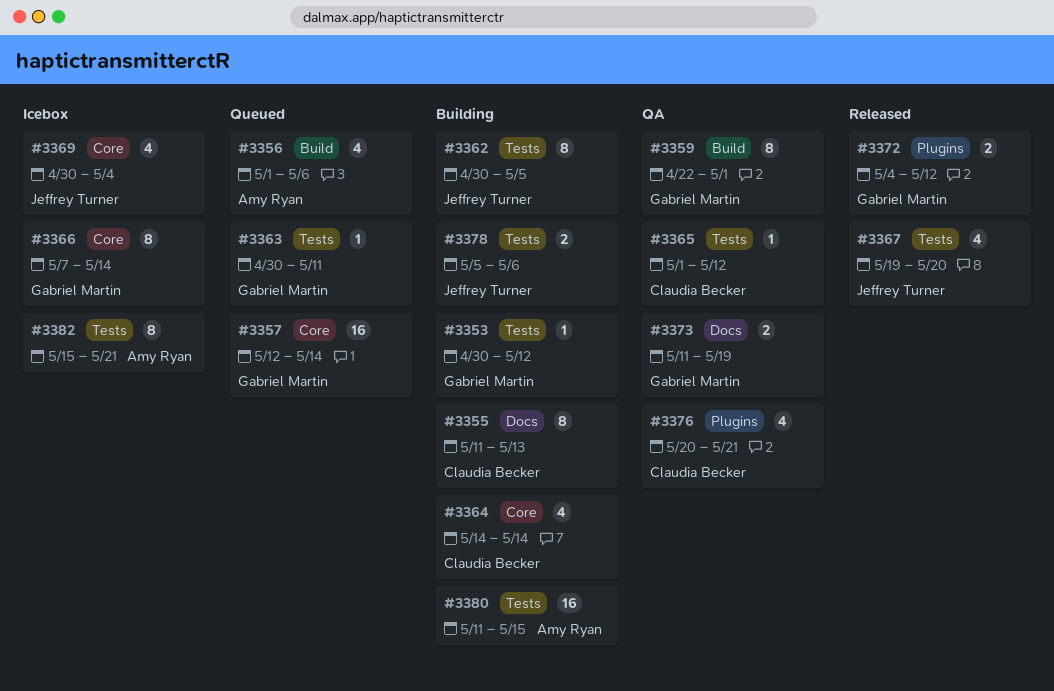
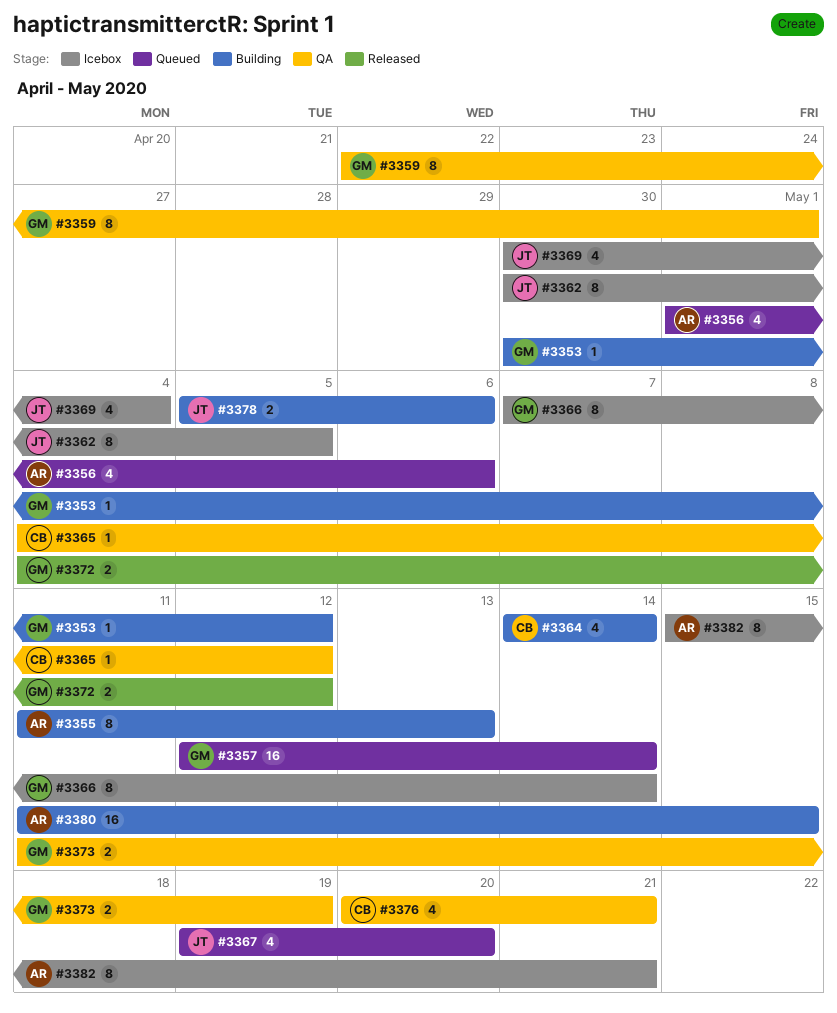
#3355, owner: Claudia Becker -> Amy Ryan
#3362, status: Building -> Icebox
#3363: present -> none
#3365, start: May 1 -> May 4
#3367, status: Released -> Queued

